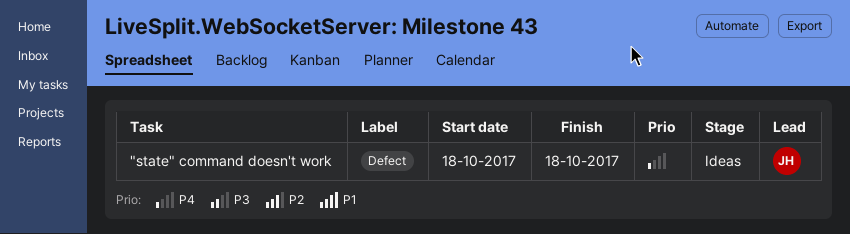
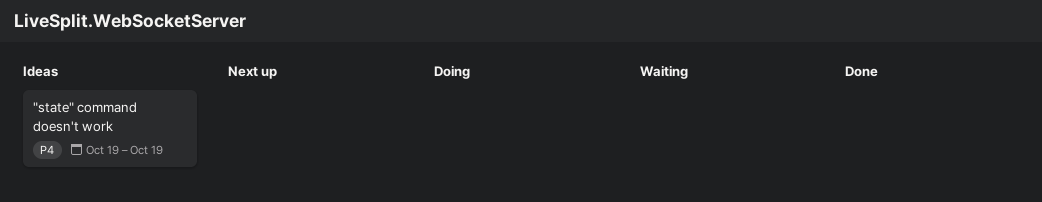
"state" command doesn't work, start: Oct 18 -> Oct 19
"state" command doesn't work, due: Oct 18 -> Oct 19

